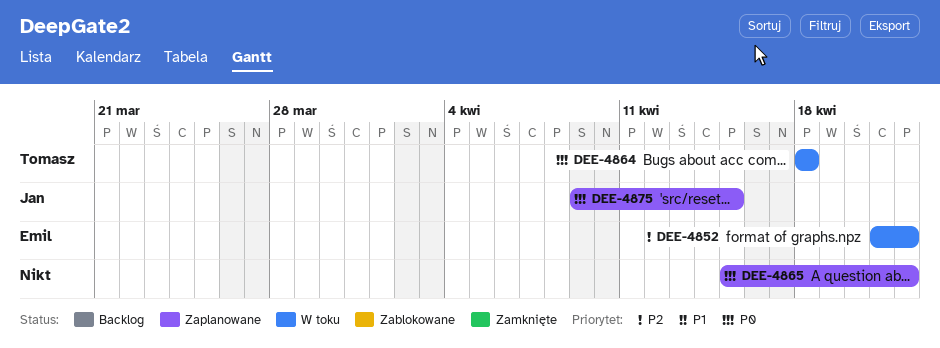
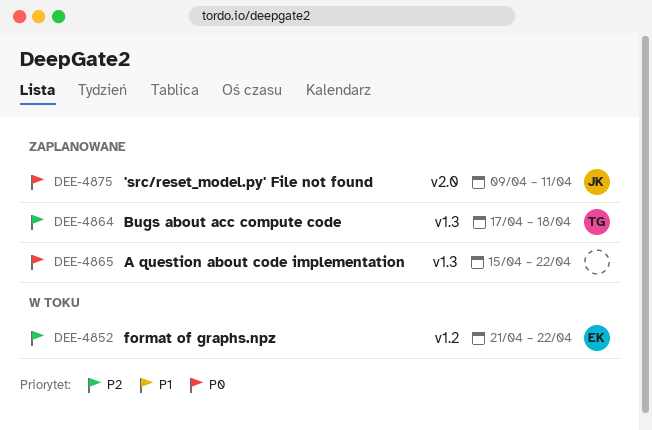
DEE-4864, status: W toku -> Zaplanowane
DEE-4864, priority: P0 -> P2
DEE-4864, start: Apr 18 -> Apr 17
DEE-4875, due: Apr 15 -> Apr 11

